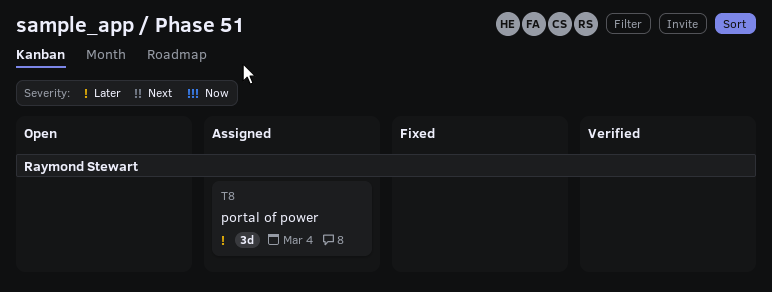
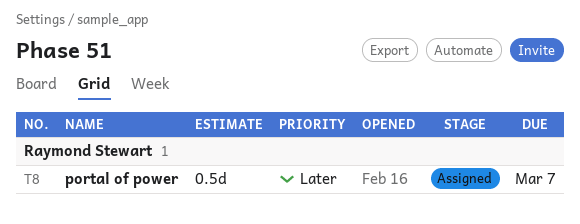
T8, estimate: 3d -> 0.5d
T8, due: Mar 4 -> Mar 7

